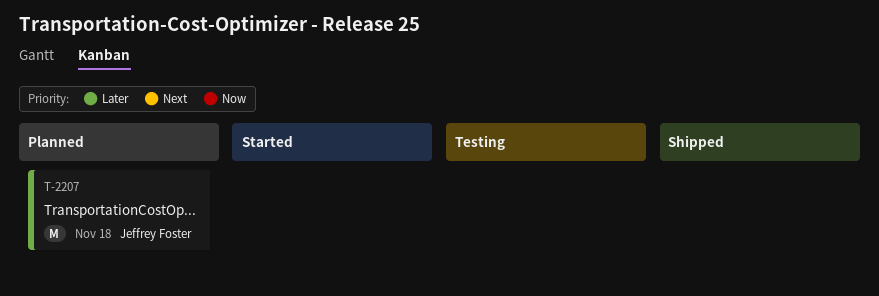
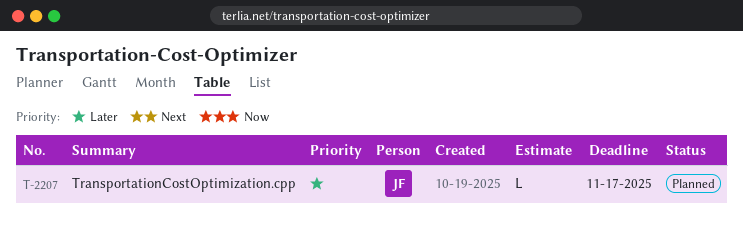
T-2207, estimate: M -> L
T-2207, due: Nov 18 -> Nov 17

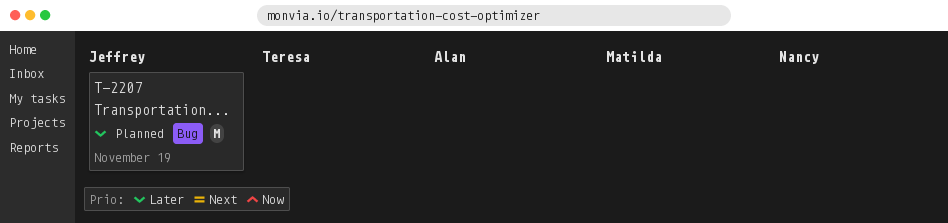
T-2207, estimate: L -> M
T-2207, due: Nov 17 -> Nov 19

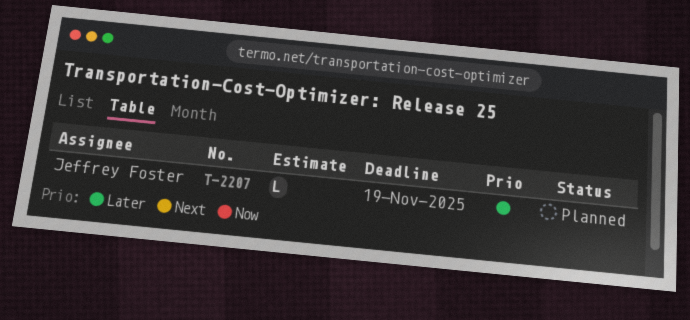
T-2207, estimate: M -> L

